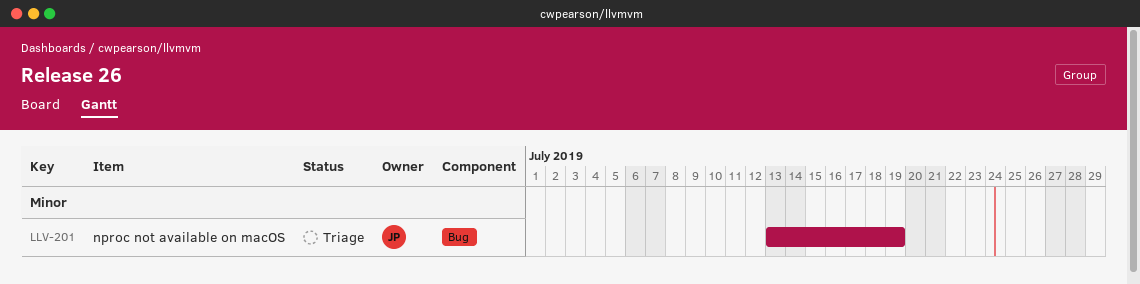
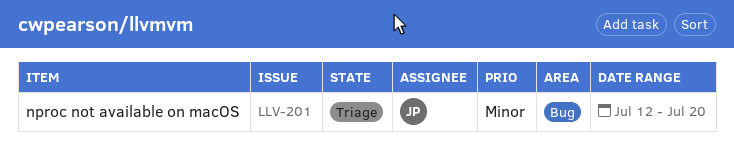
LLV-201, start: Jul 13 -> Jul 12
LLV-201, due: Jul 19 -> Jul 20

